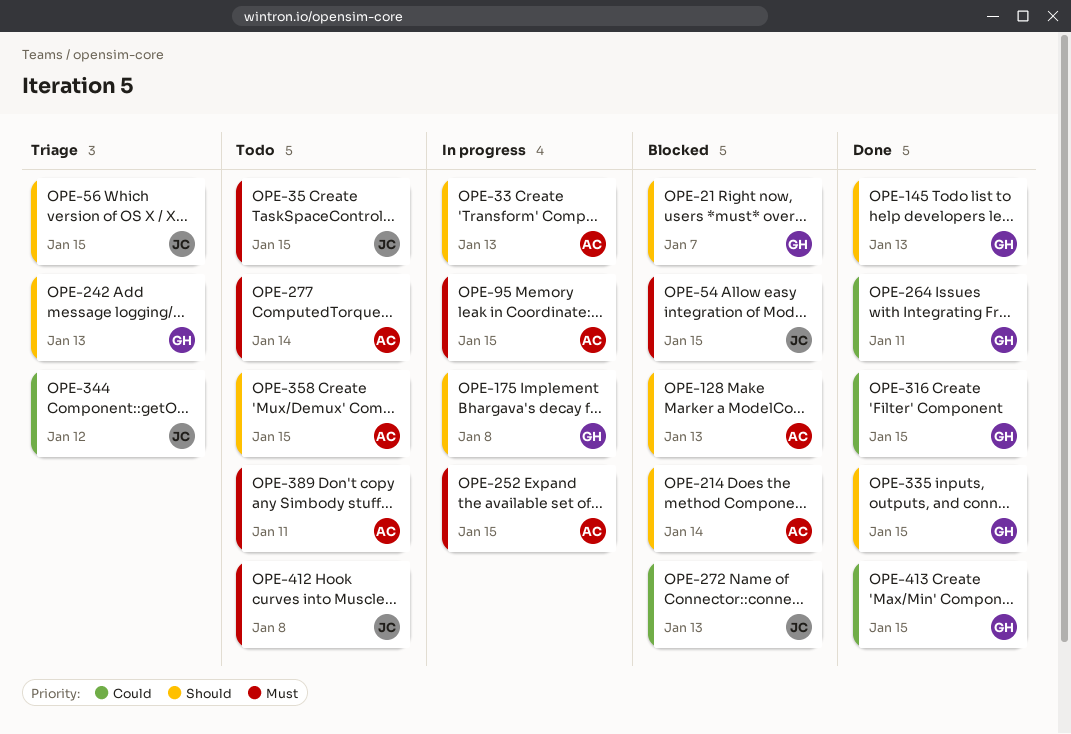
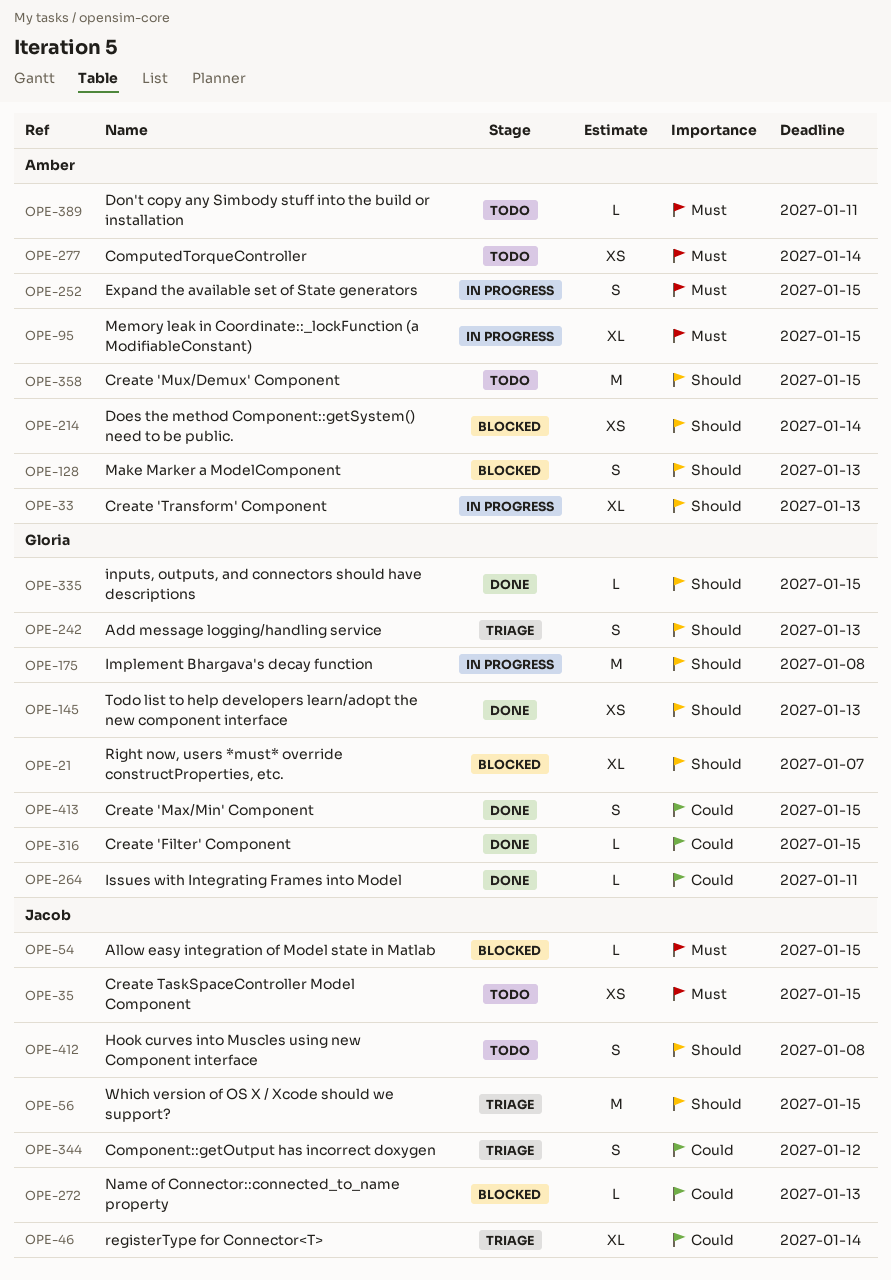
OPE-46: none -> present
OPE-412, priority: Must -> Should

